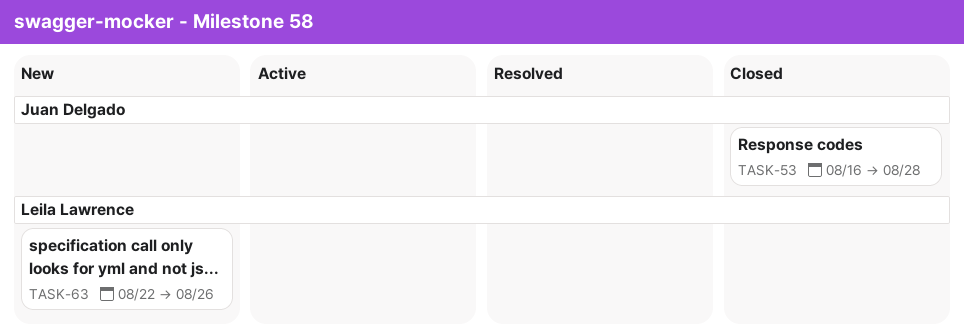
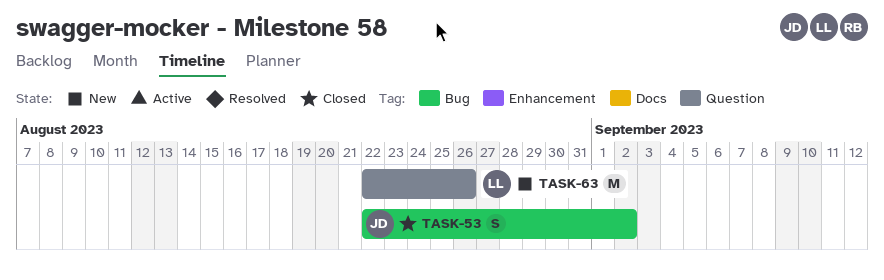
TASK-53, start: Aug 16 -> Aug 22
TASK-53, due: Aug 28 -> Sep 2

